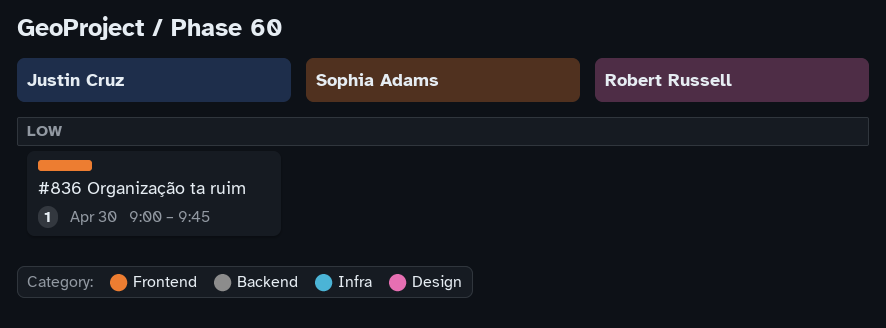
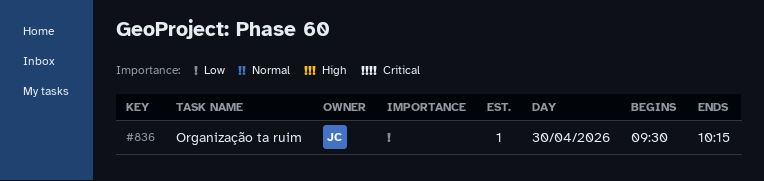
#836, begins: 09:00 -> 09:30
#836, ends: 09:45 -> 10:15

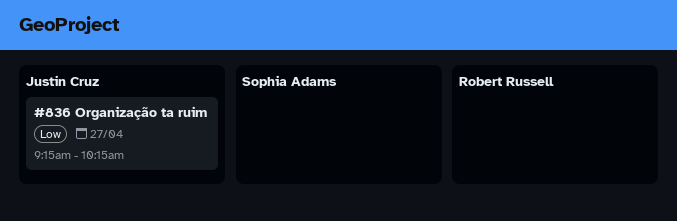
#836, day: Apr 30 -> Apr 27
#836, begins: 09:30 -> 09:15

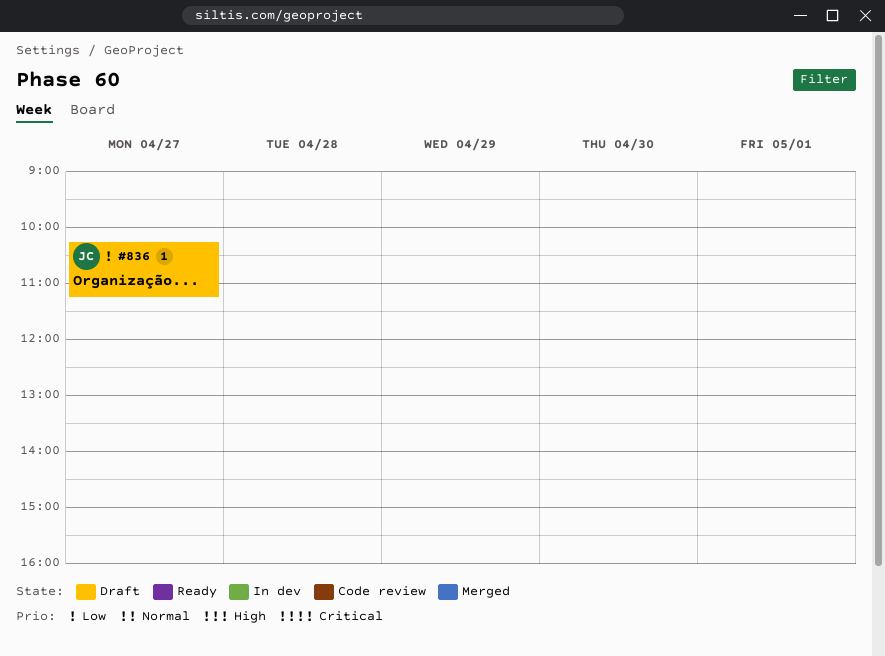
#836, begins: 09:15 -> 10:15
#836, ends: 10:15 -> 11:15

